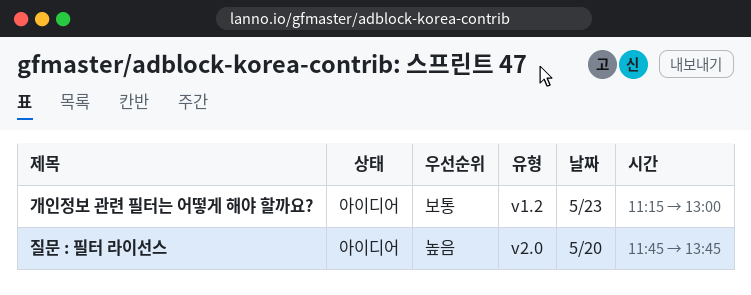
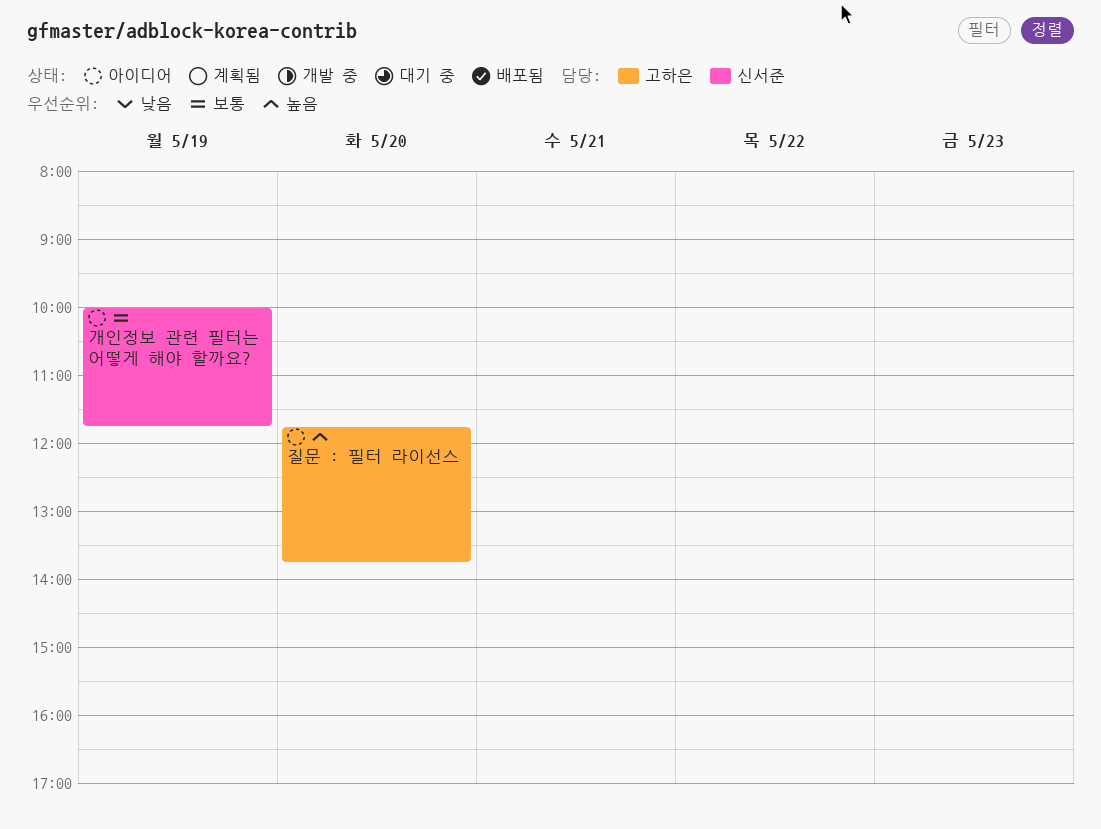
개인정보 관련 필터는 어떻게 해야 할까요?, day: May 23 -> May 19
개인정보 관련 필터는 어떻게 해야 할까요?, begins: 11:15 -> 10:00
개인정보 관련 필터는 어떻게 해야 할까요?, ends: 13:00 -> 11:45

